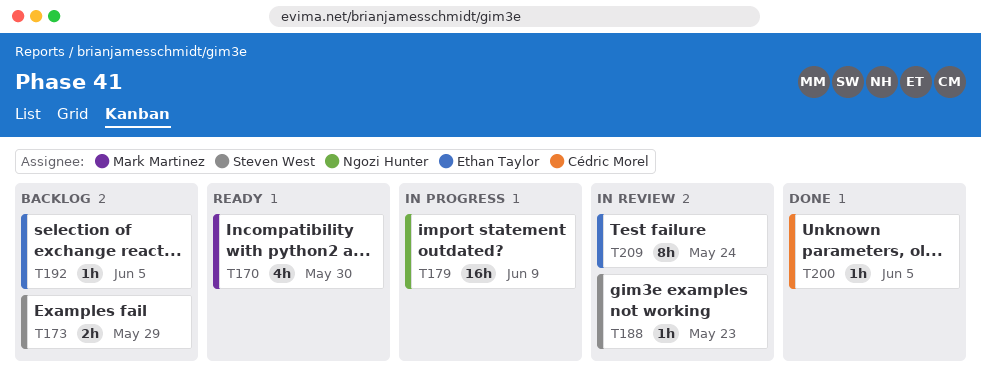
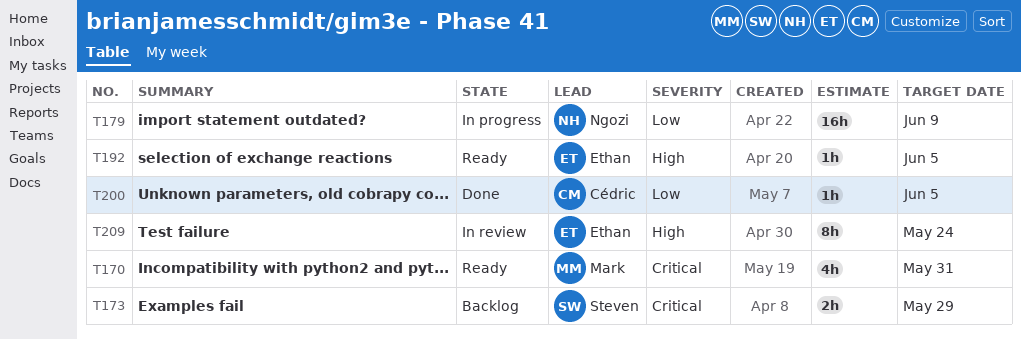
T170, due: May 30 -> May 31
T188: present -> none
T192, status: Backlog -> Ready

